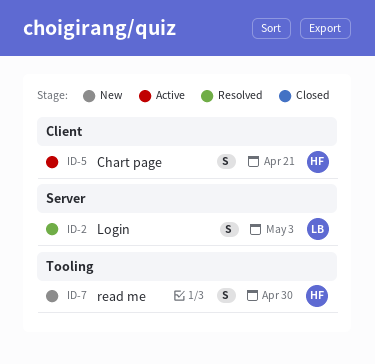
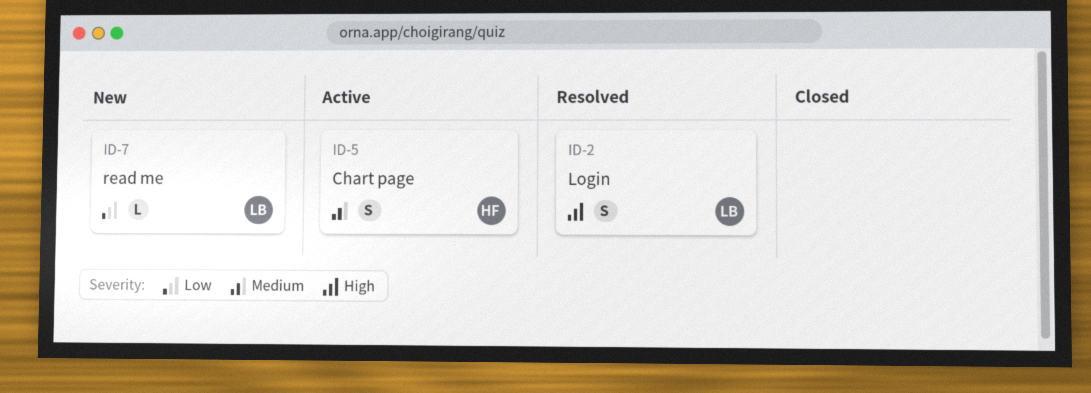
ID-7, owner: HF -> LB
ID-7, estimate: S -> L

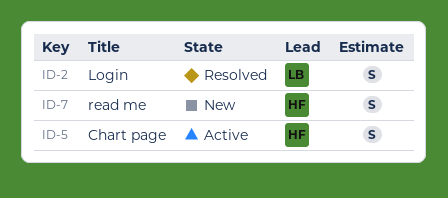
ID-7, owner: LB -> HF
ID-7, estimate: L -> S

